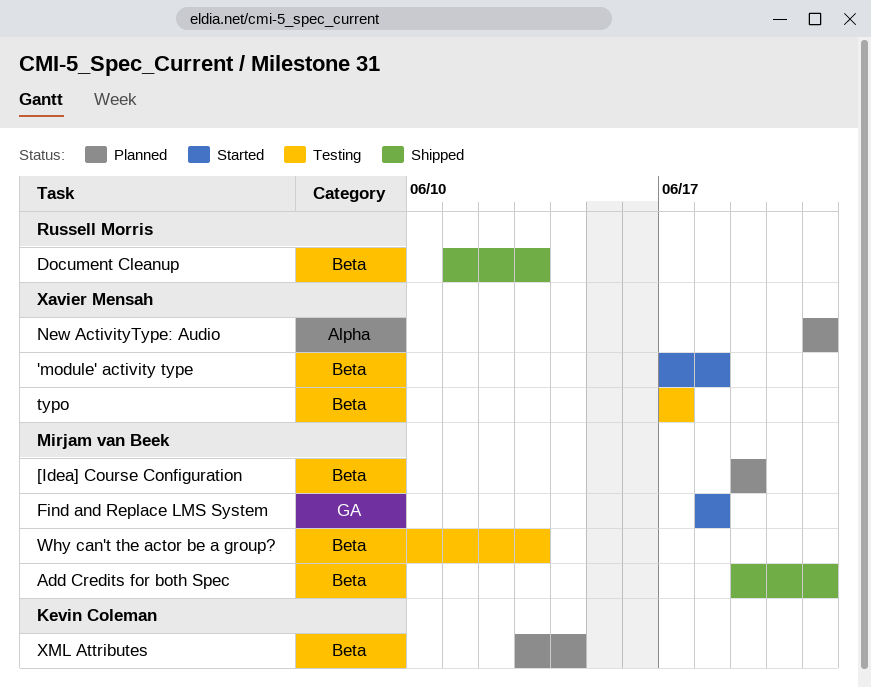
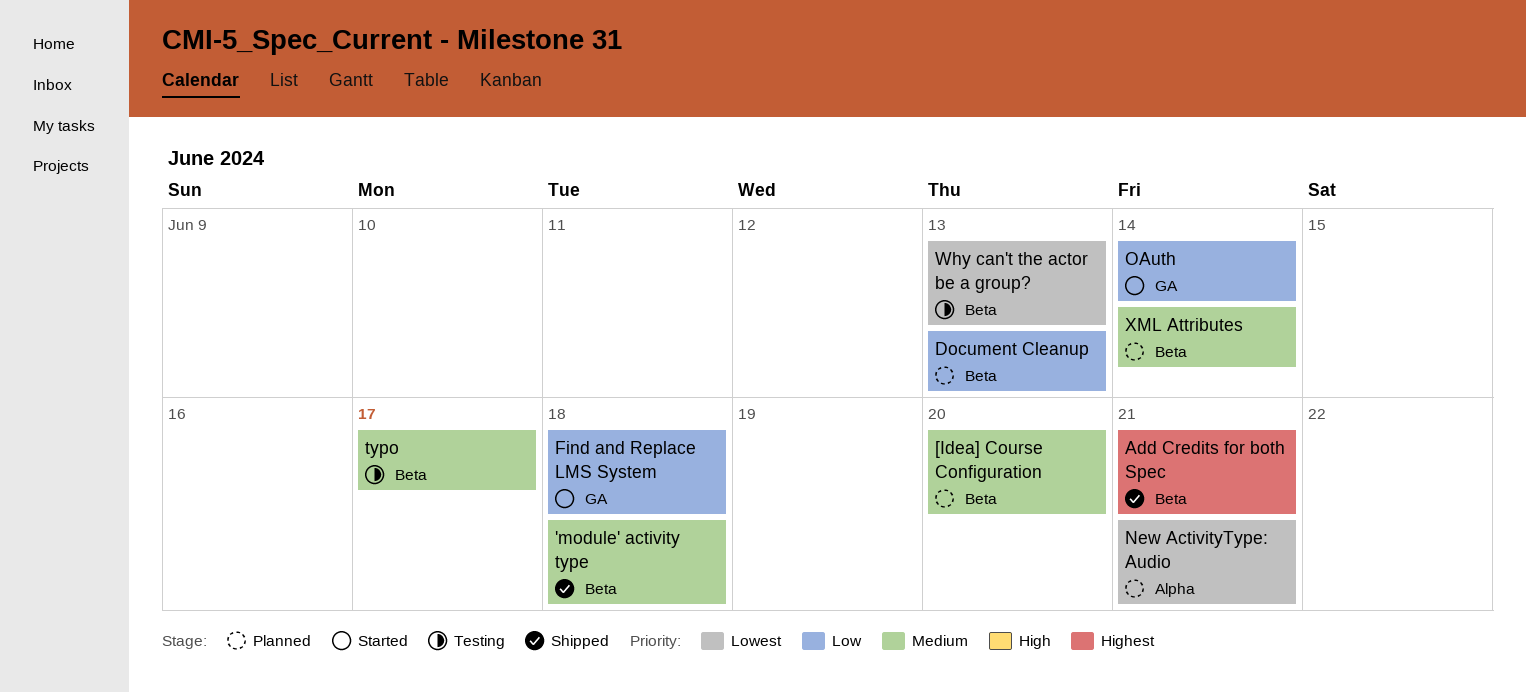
'module' activity type, status: Started -> Shipped
[Idea] Course Configuration, due: Jun 19 -> Jun 20
Document Cleanup, status: Shipped -> Planned
OAuth: none -> present

